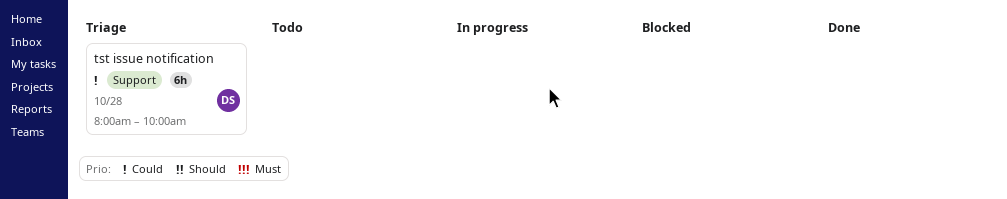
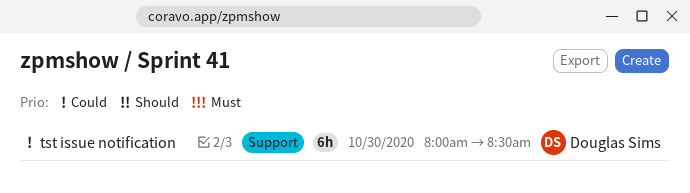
tst issue notification, day: Oct 28 -> Oct 30
tst issue notification, ends: 10:00 -> 08:30

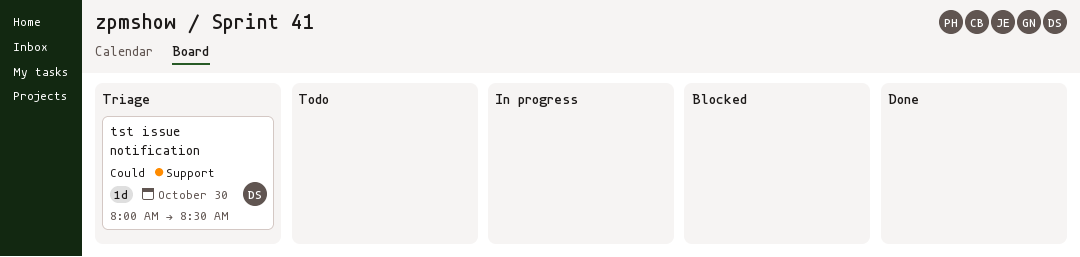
tst issue notification, estimate: 6h -> 1d

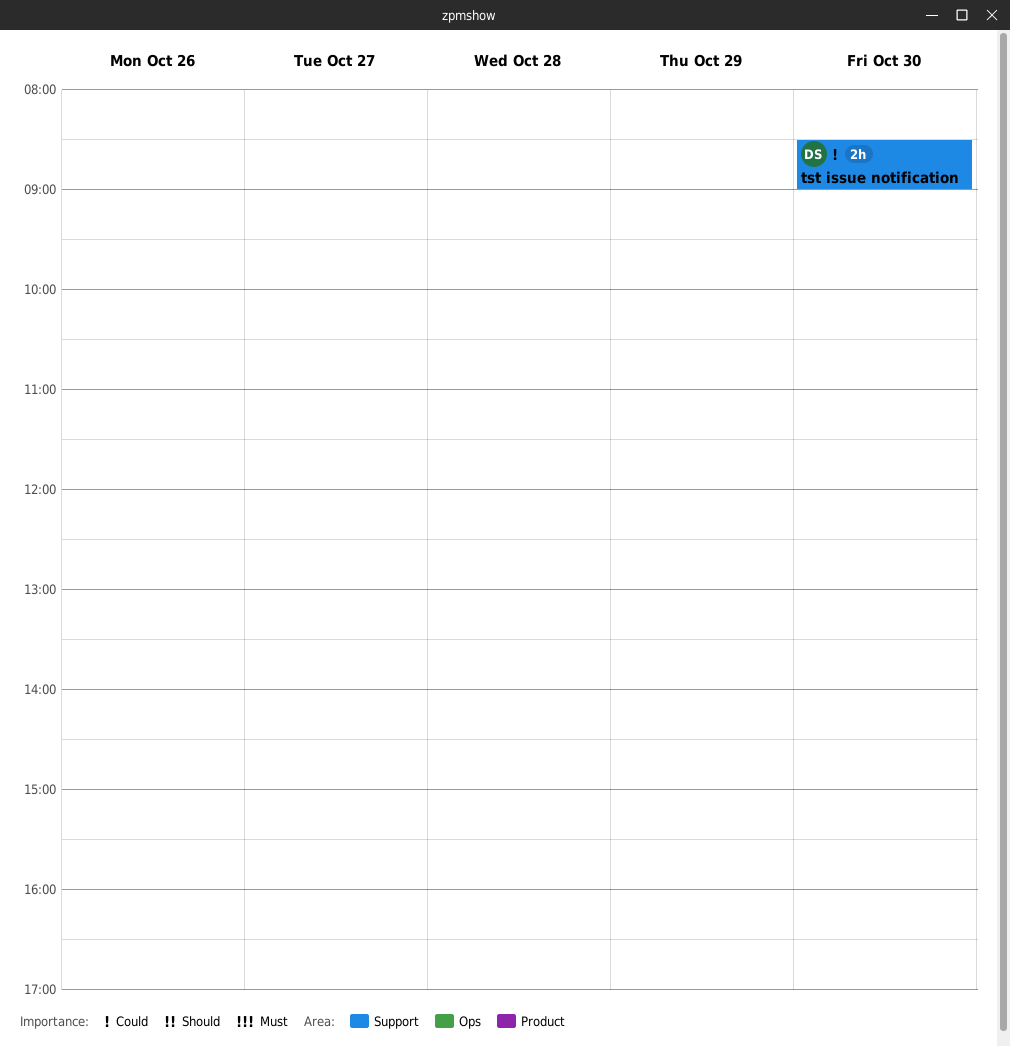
tst issue notification, estimate: 1d -> 2h
tst issue notification, begins: 08:00 -> 08:30
tst issue notification, ends: 08:30 -> 09:00

